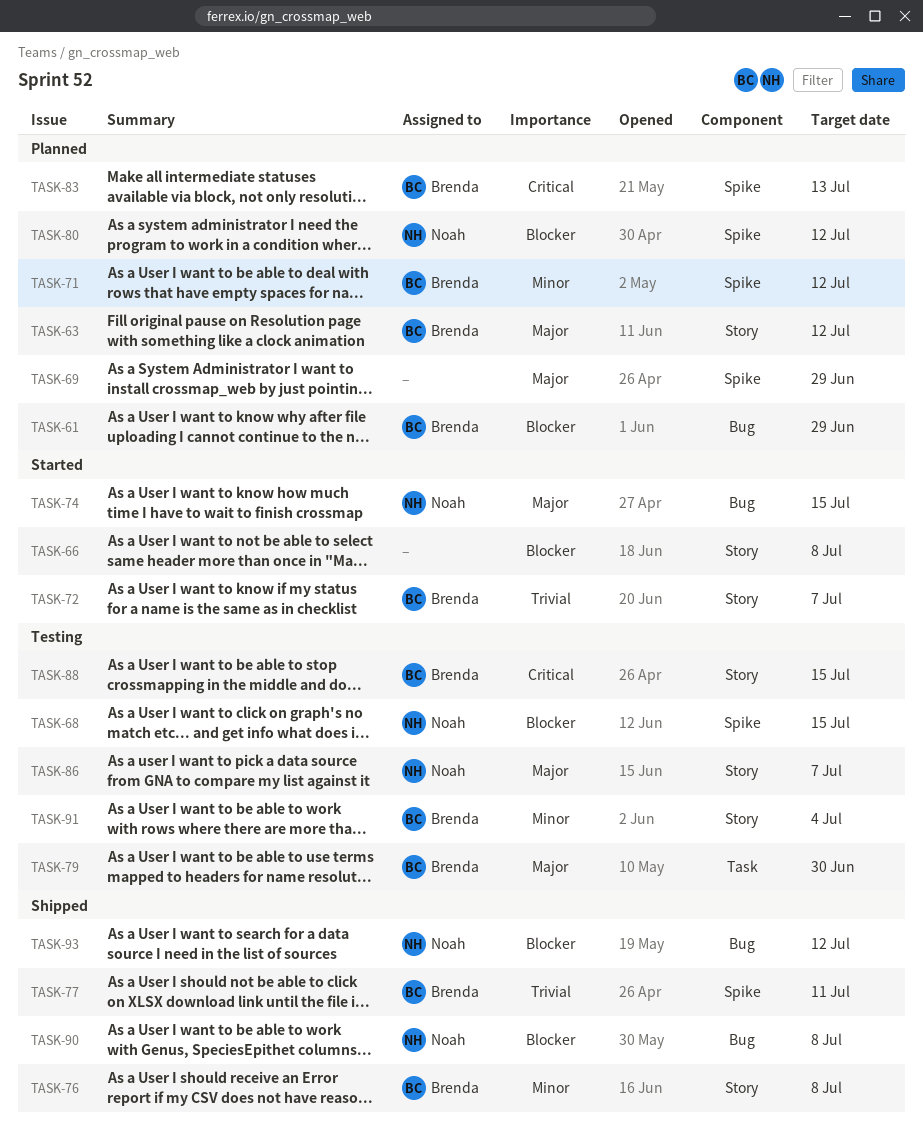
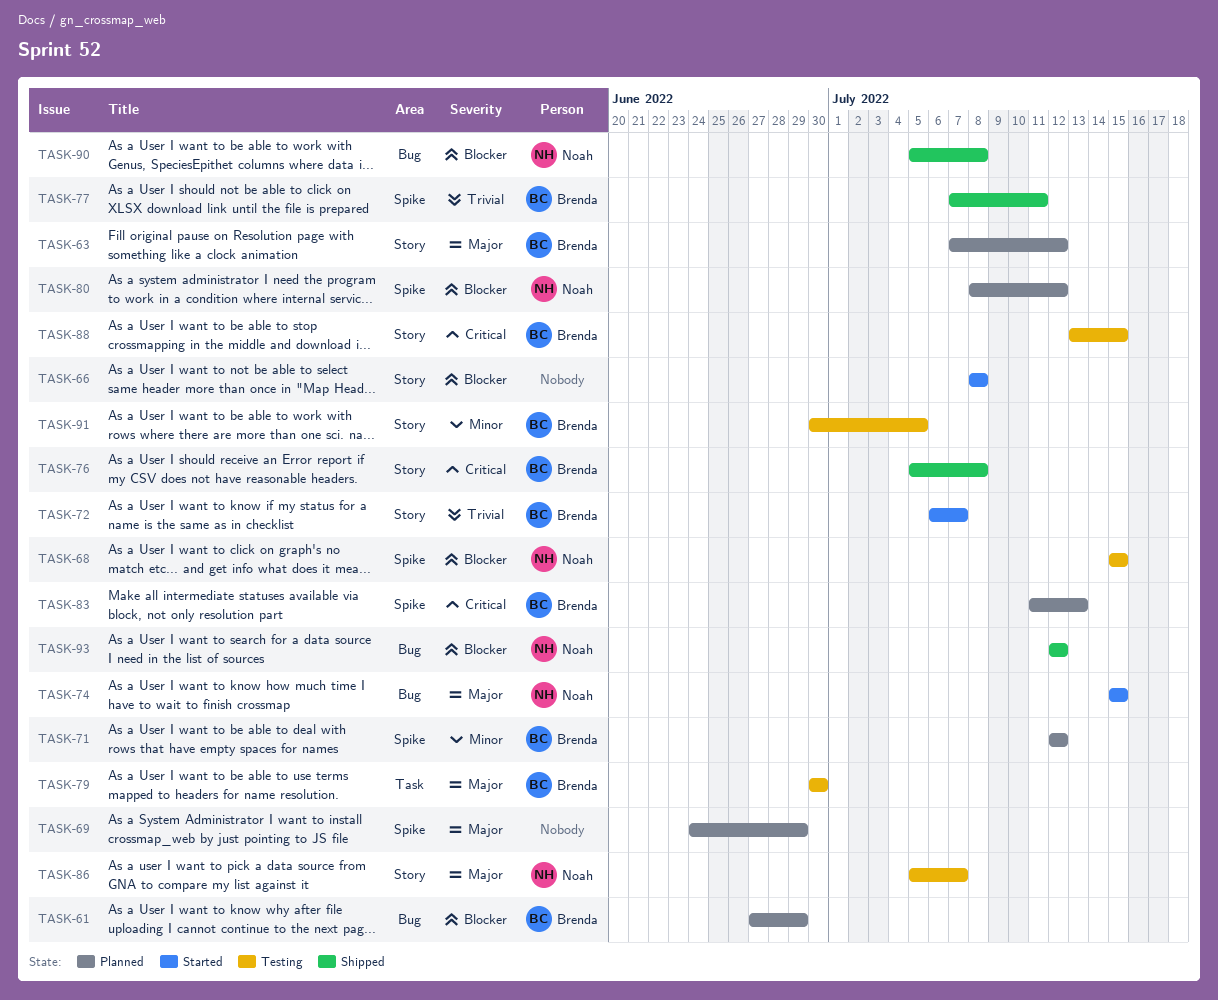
TASK-76, priority: Minor -> Critical
TASK-91, due: Jul 4 -> Jul 5

